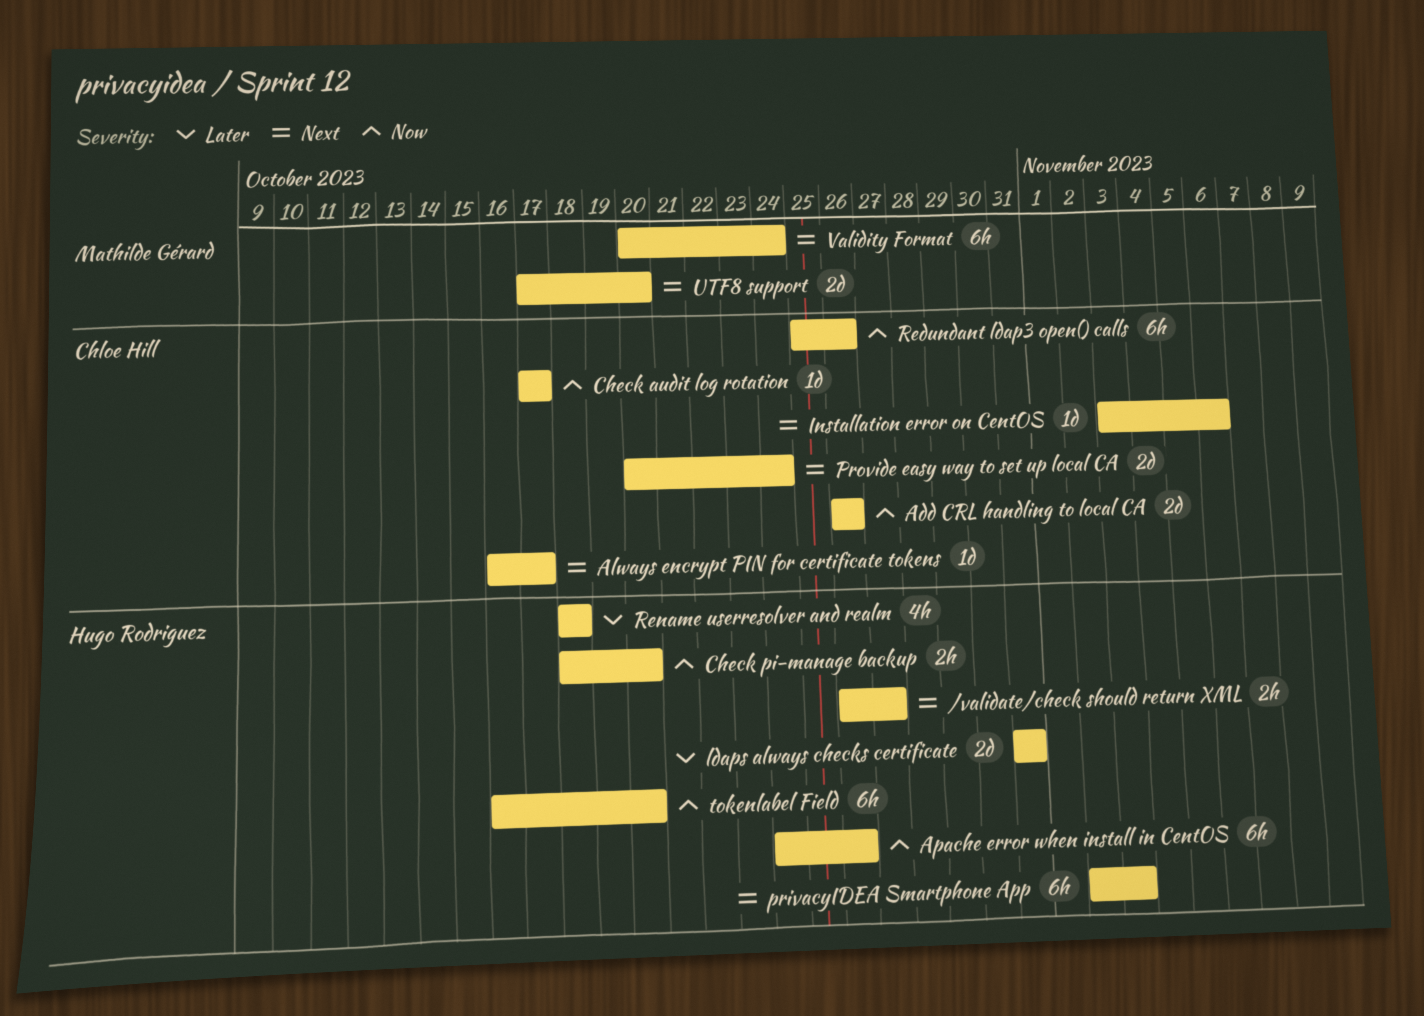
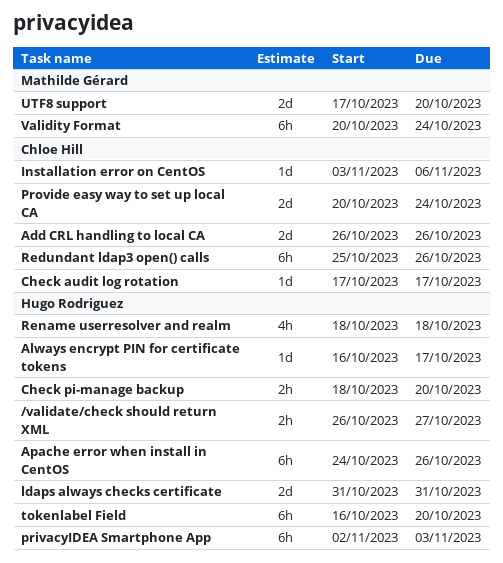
Always encrypt PIN for certificate tokens, owner: Chloe Hill -> Hugo Rodriguez

